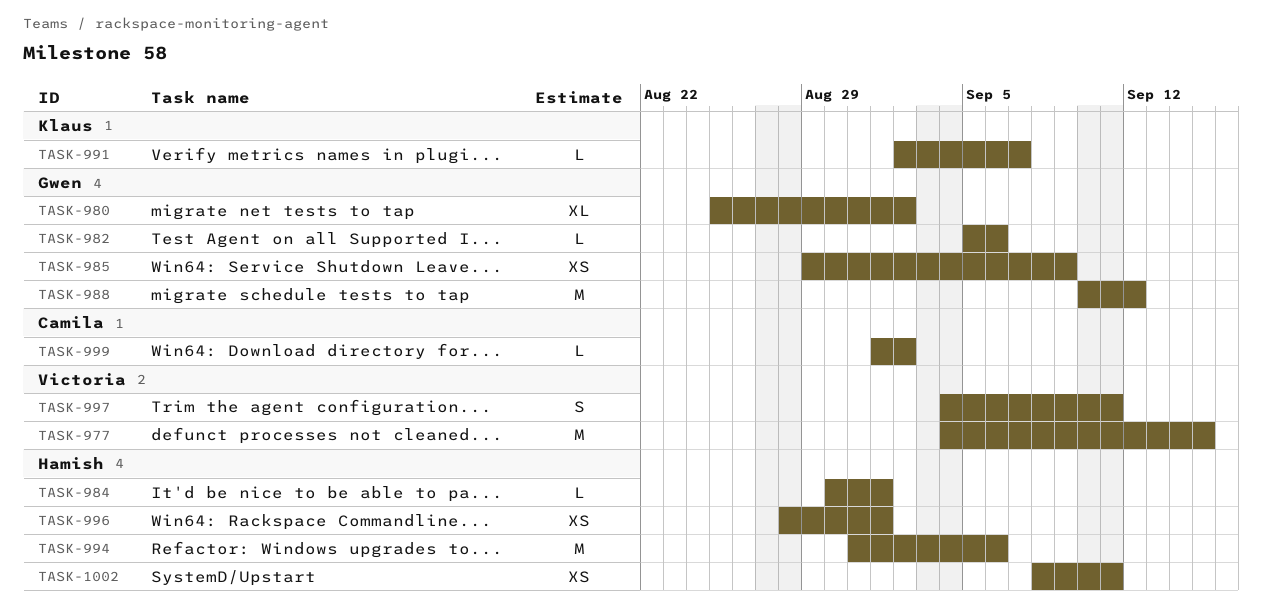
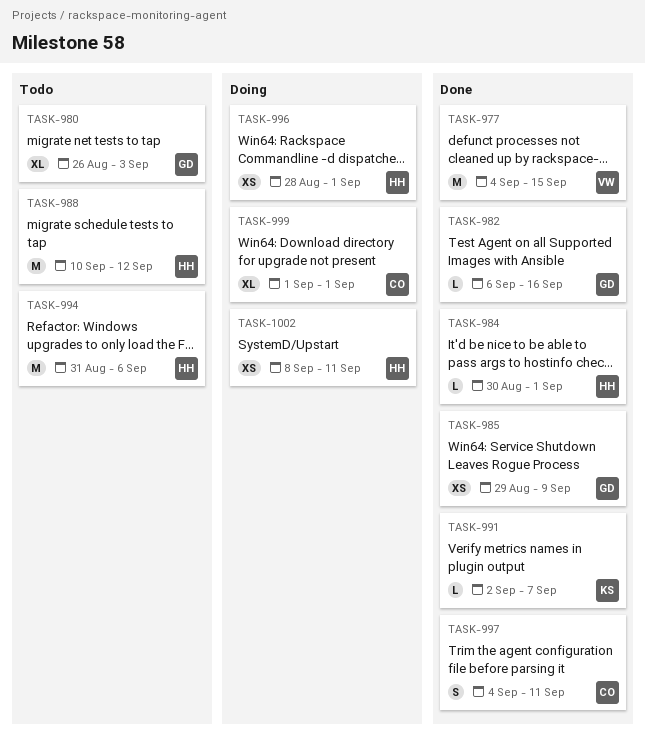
TASK-980, start: Aug 25 -> Aug 26
TASK-980, due: Sep 2 -> Sep 3
TASK-982, start: Sep 5 -> Sep 6
TASK-982, due: Sep 6 -> Sep 16
TASK-988, owner: Gwen -> Hamish
TASK-997, owner: Victoria -> Camila
TASK-999, estimate: L -> XL
TASK-999, due: Sep 2 -> Sep 1

